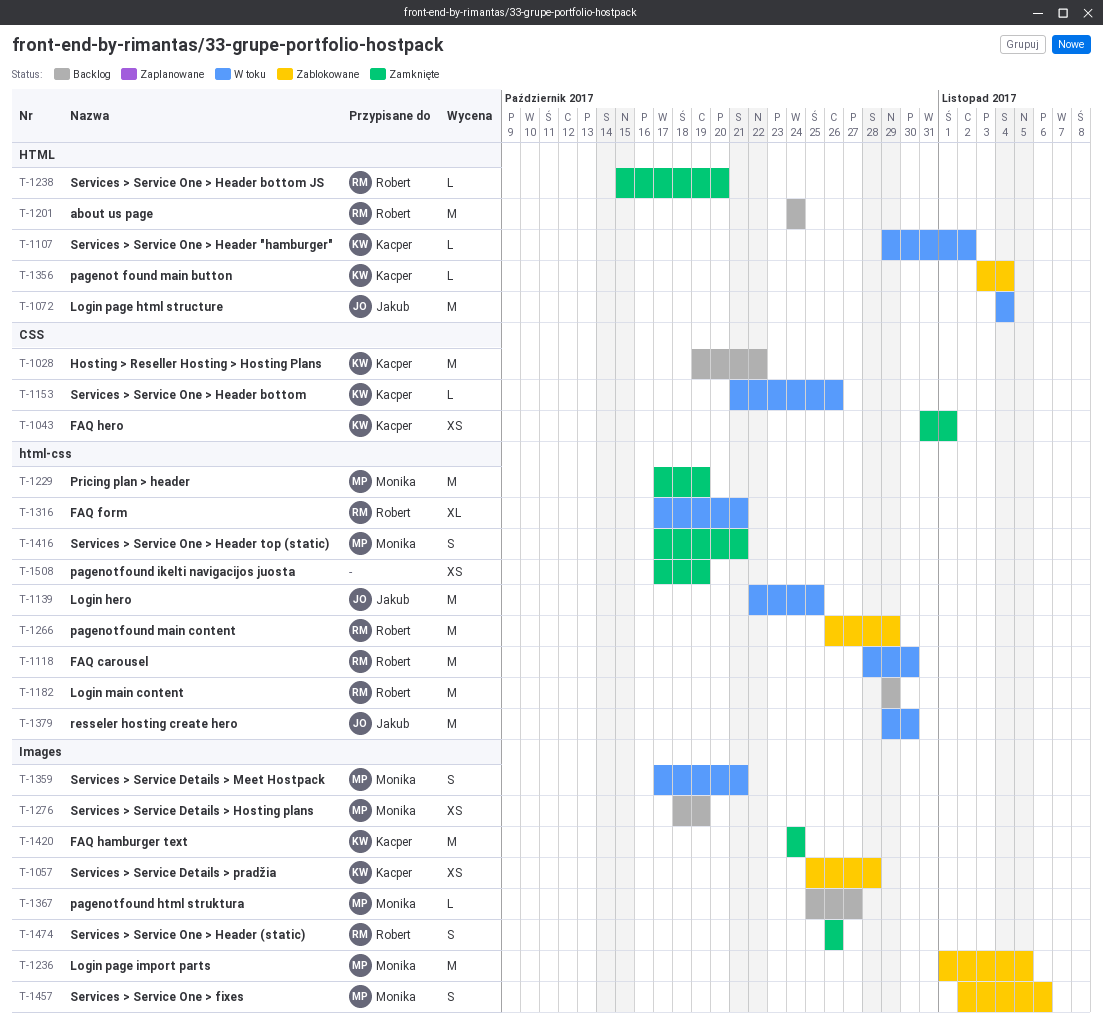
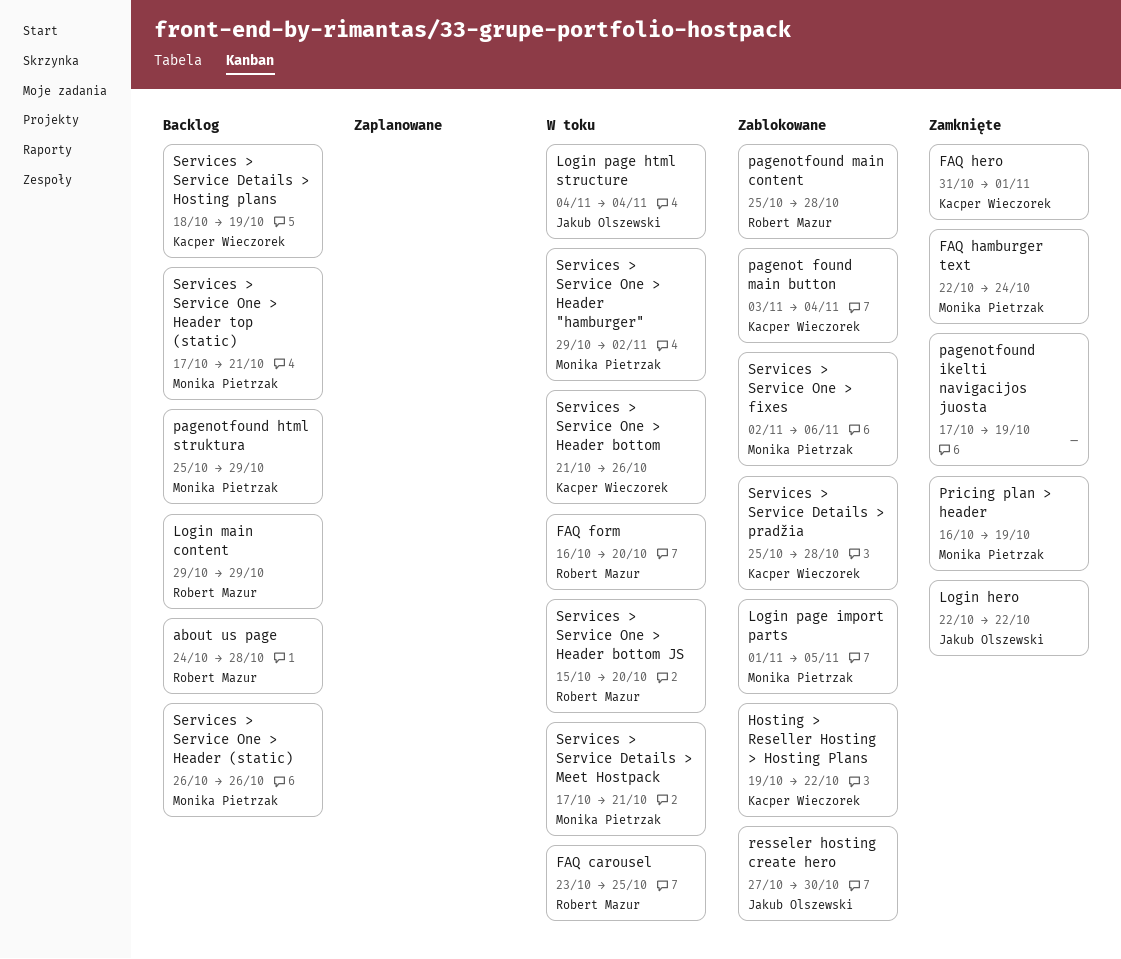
about us page, due: Oct 24 -> Oct 28
FAQ carousel, start: Oct 28 -> Oct 23
FAQ carousel, due: Oct 30 -> Oct 25
FAQ form, start: Oct 17 -> Oct 16
FAQ form, due: Oct 21 -> Oct 20
FAQ hamburger text, owner: Kacper Wieczorek -> Monika Pietrzak
FAQ hamburger text, start: Oct 24 -> Oct 22
Hosting > Reseller Hosting > Hosting Plans, status: Backlog -> Zablokowane
Login hero, status: W toku -> Zamknięte
Login hero, due: Oct 25 -> Oct 22
pagenotfound html struktura, due: Oct 27 -> Oct 29
pagenotfound main content, start: Oct 26 -> Oct 25
pagenotfound main content, due: Oct 29 -> Oct 28
Pricing plan > header, start: Oct 17 -> Oct 16
resseler hosting create hero, status: W toku -> Zablokowane
resseler hosting create hero, start: Oct 29 -> Oct 27
Services > Service Details > Hosting plans, owner: Monika Pietrzak -> Kacper Wieczorek
Services > Service One > Header "hamburger", owner: Kacper Wieczorek -> Monika Pietrzak
Services > Service One > Header (static), status: Zamknięte -> Backlog
Services > Service One > Header (static), owner: Robert Mazur -> Monika Pietrzak
Services > Service One > Header bottom JS, status: Zamknięte -> W toku
Services > Service One > Header top (static), status: Zamknięte -> Backlog

